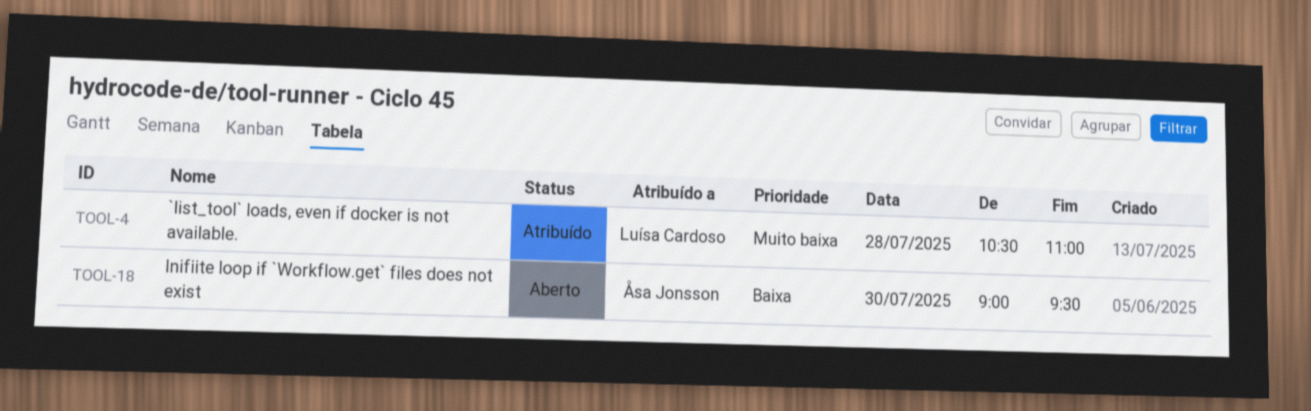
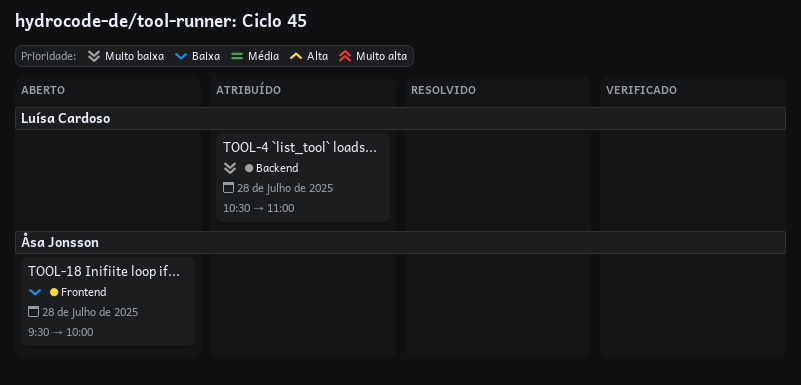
TOOL-18, day: Jul 30 -> Jul 28
TOOL-18, begins: 09:00 -> 09:30
TOOL-18, ends: 09:30 -> 10:00

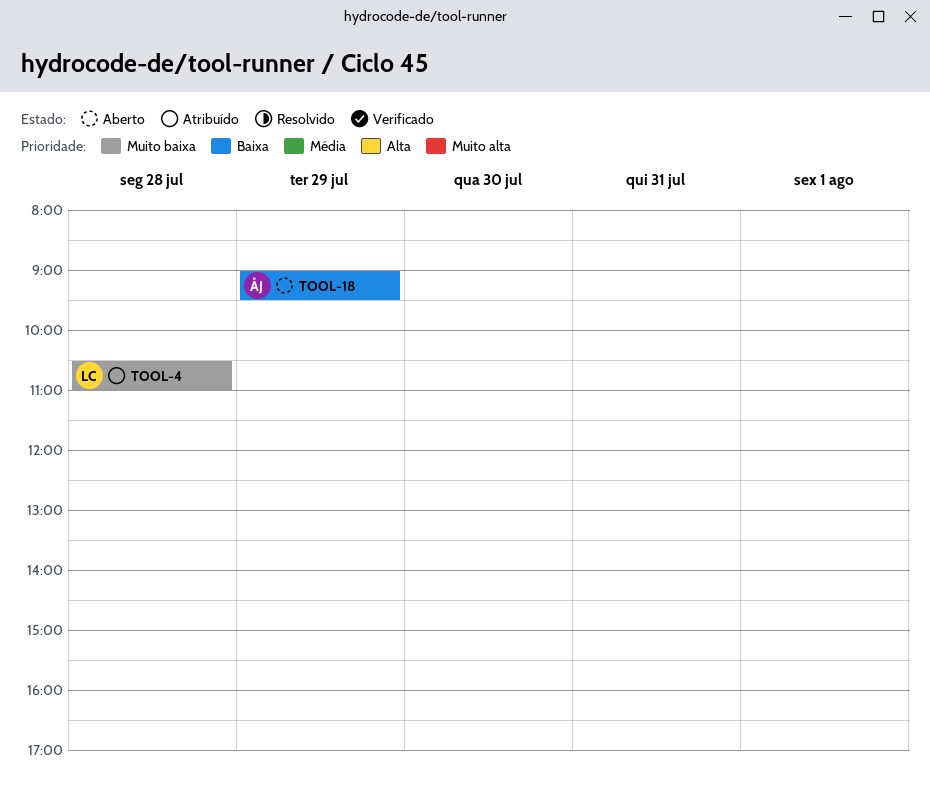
TOOL-18, day: Jul 28 -> Jul 29
TOOL-18, begins: 09:30 -> 09:00
TOOL-18, ends: 10:00 -> 09:30

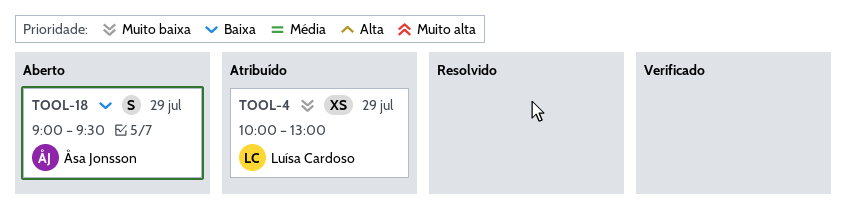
TOOL-4, day: Jul 28 -> Jul 29
TOOL-4, begins: 10:30 -> 10:00
TOOL-4, ends: 11:00 -> 13:00

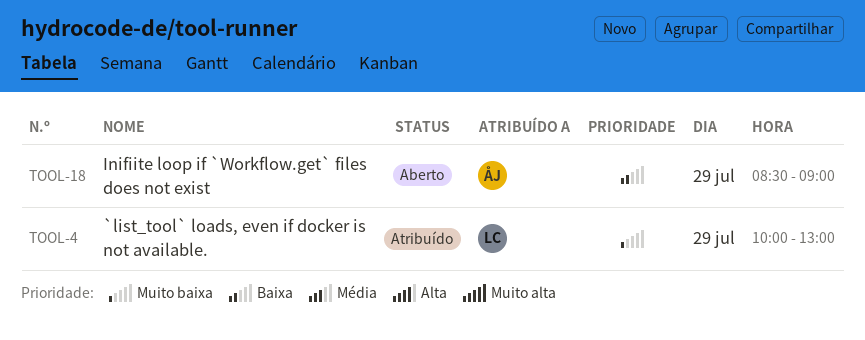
TOOL-18, begins: 09:00 -> 08:30
TOOL-18, ends: 09:30 -> 09:00

